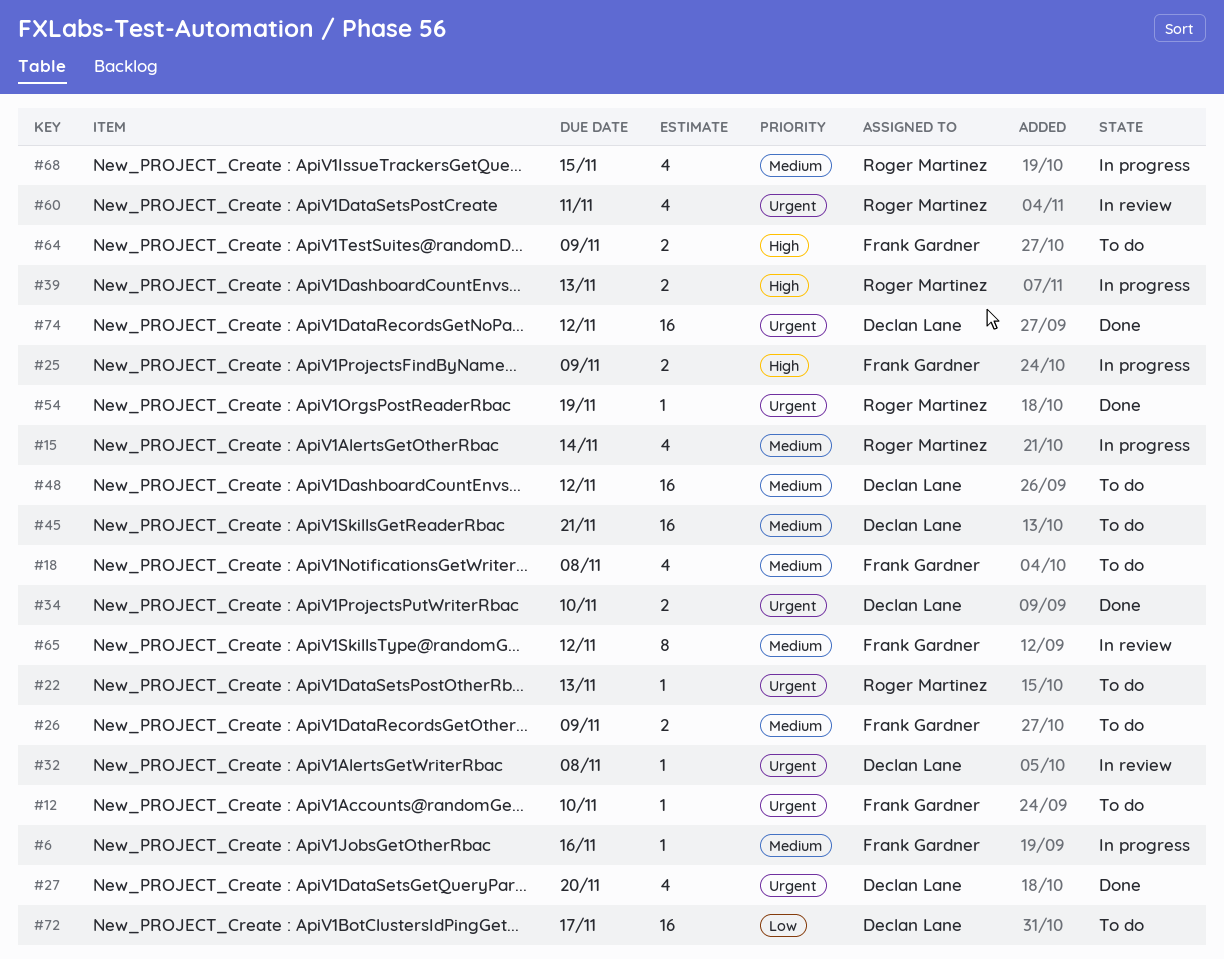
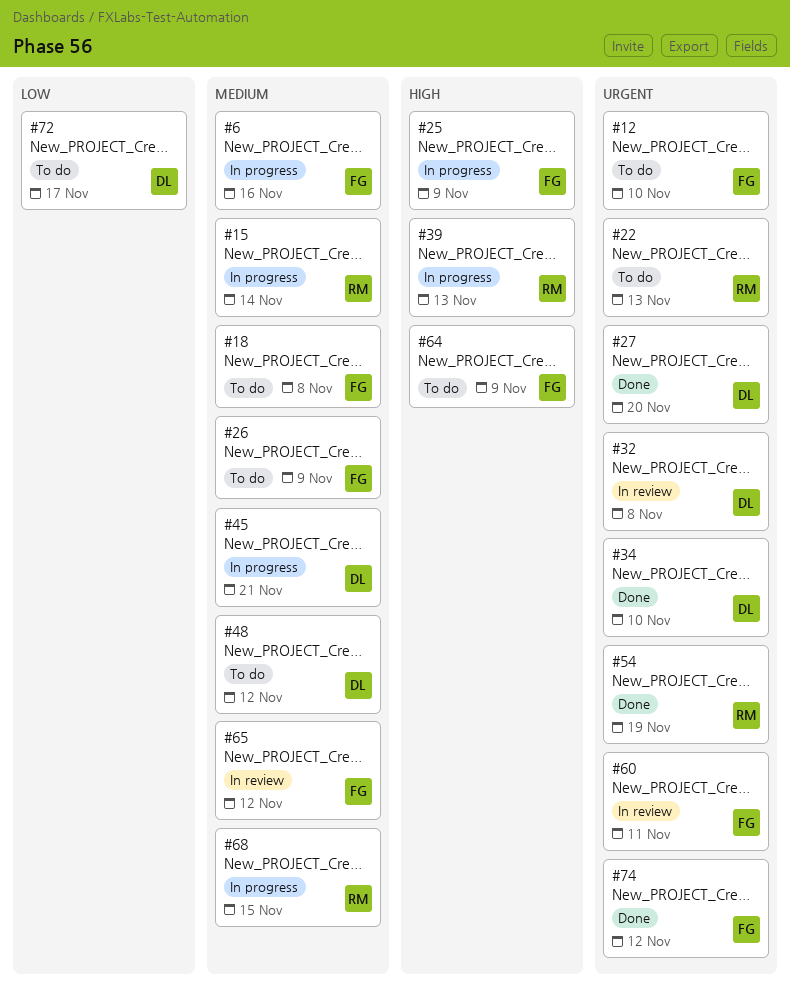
#45, status: To do -> In progress
#60, owner: Roger Martinez -> Frank Gardner
#74, owner: Declan Lane -> Frank Gardner

